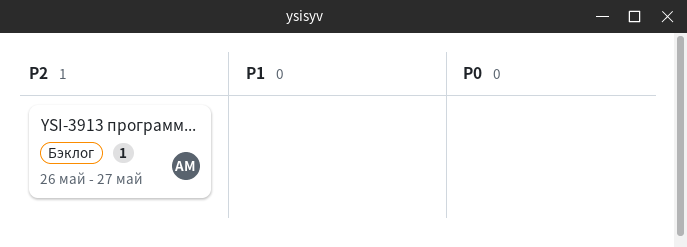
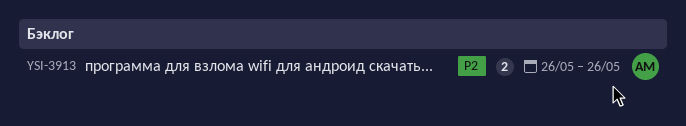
YSI-3913, estimate: 1 -> 2
YSI-3913, due: May 27 -> May 26

